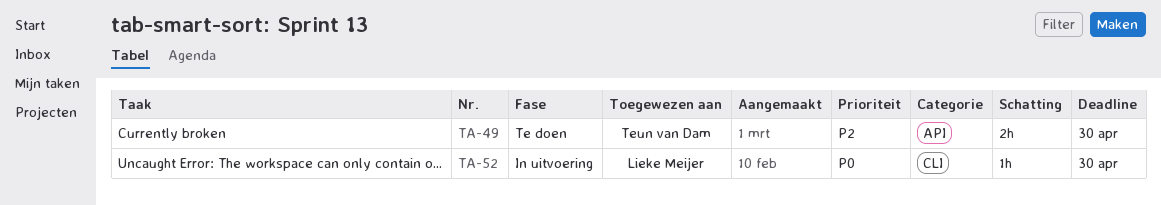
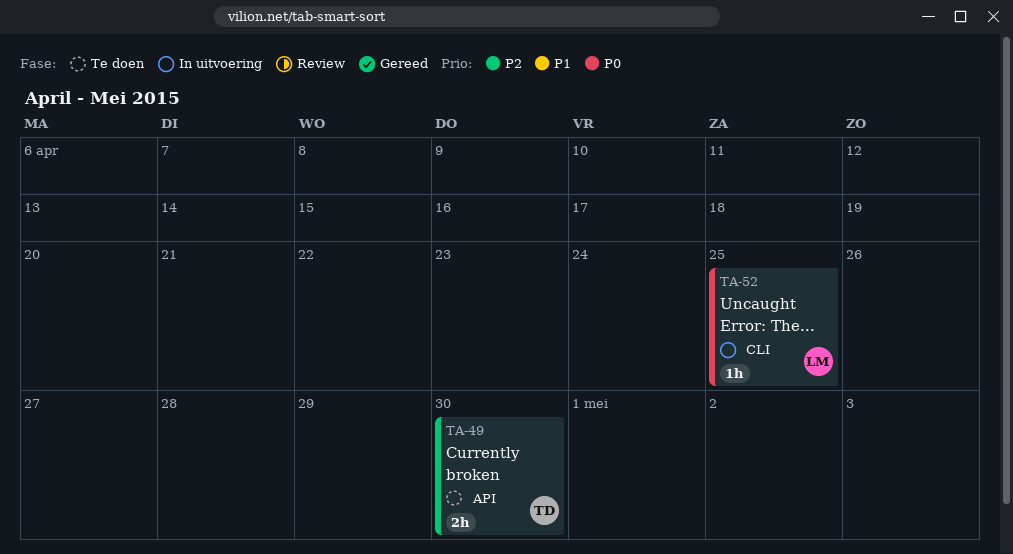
TA-52, due: Apr 30 -> Apr 25

